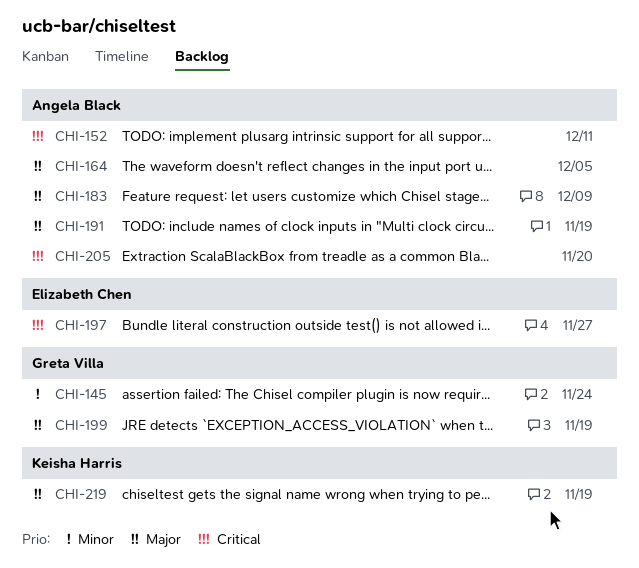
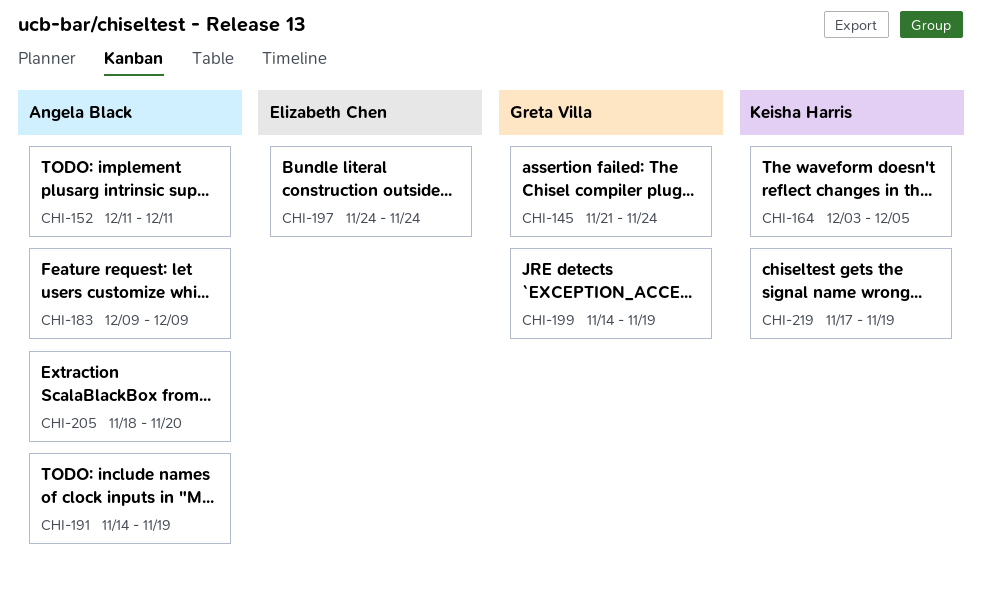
CHI-164, owner: Angela Black -> Keisha Harris
CHI-197, due: Nov 27 -> Nov 24

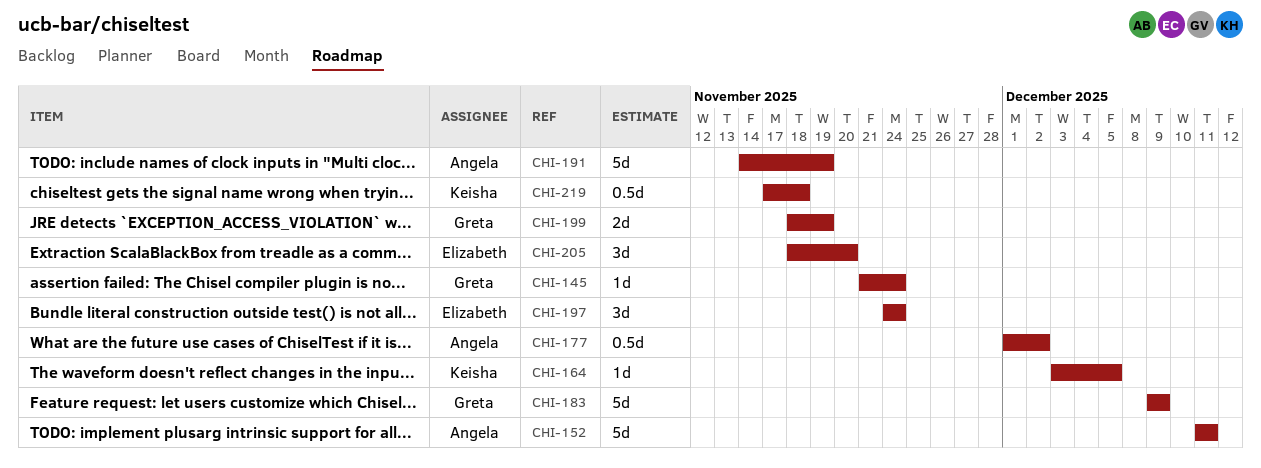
CHI-177: none -> present
CHI-183, owner: Angela Black -> Greta Villa
CHI-199, start: Nov 14 -> Nov 18
CHI-205, owner: Angela Black -> Elizabeth Chen
CHI-219, due: Nov 19 -> Nov 18

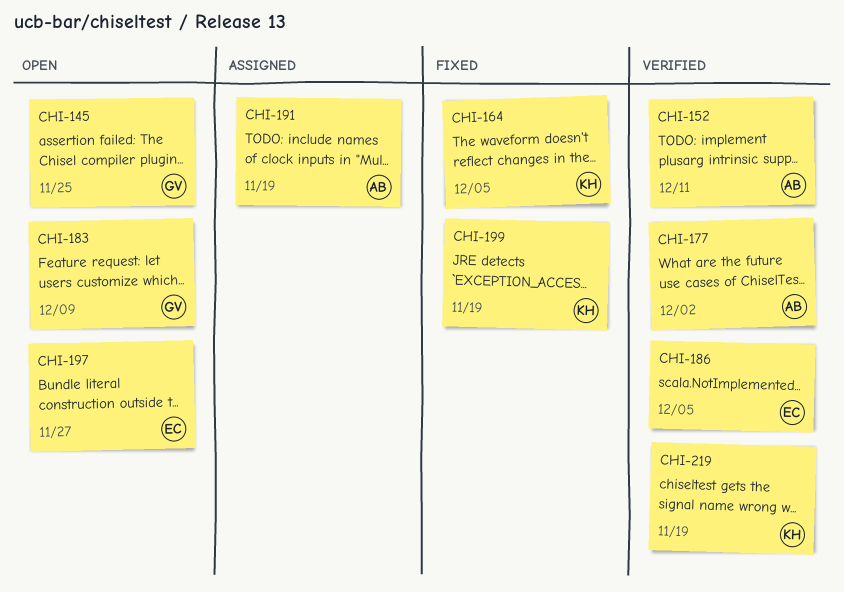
CHI-145, due: Nov 24 -> Nov 25
CHI-186: none -> present
CHI-197, due: Nov 24 -> Nov 27
CHI-199, owner: Greta -> Keisha
CHI-205: present -> none
CHI-219, due: Nov 18 -> Nov 19

